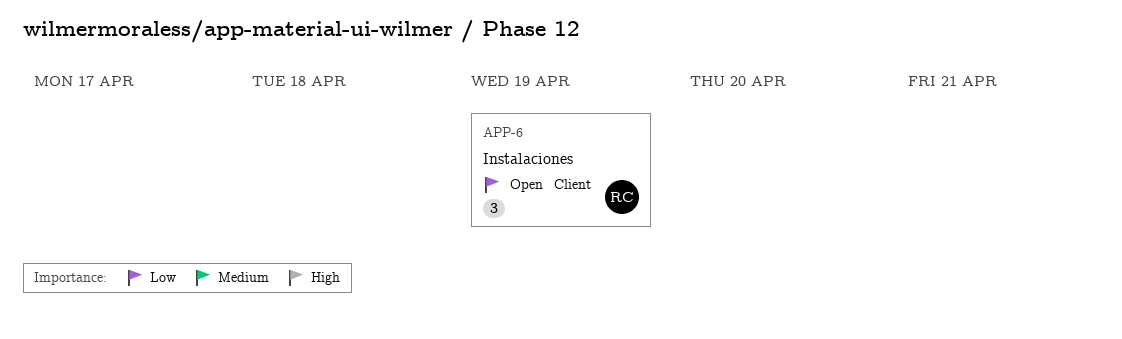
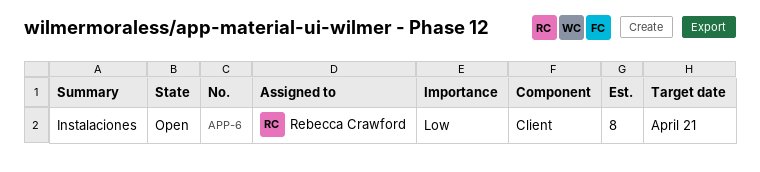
APP-6, estimate: 3 -> 8
APP-6, due: Apr 19 -> Apr 21

